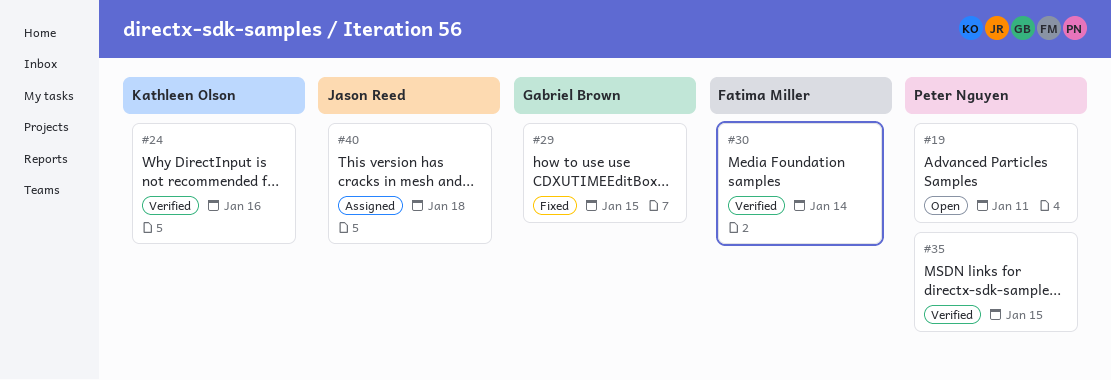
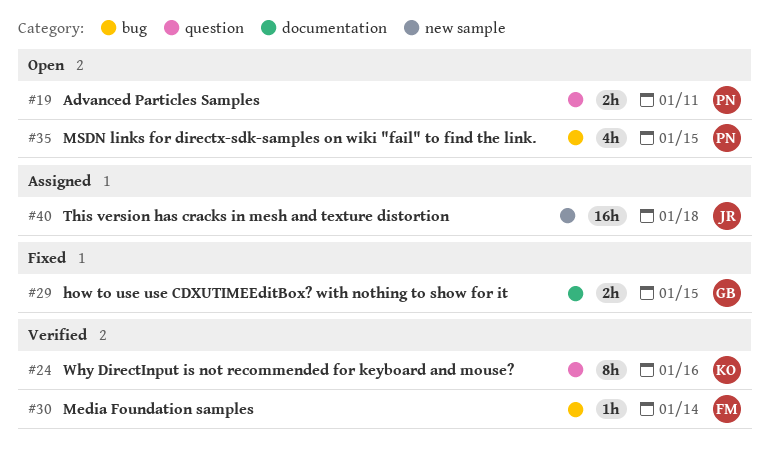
#35, status: Verified -> Open

